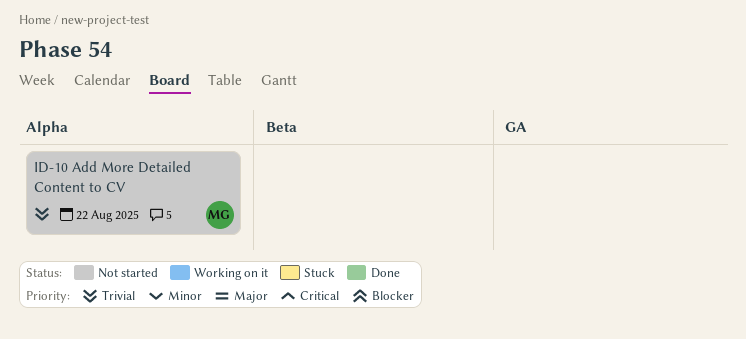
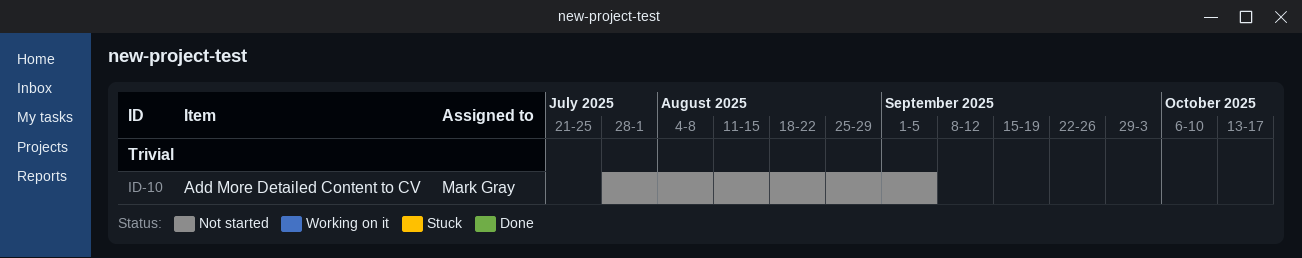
ID-10, due: Aug 22 -> Sep 5

